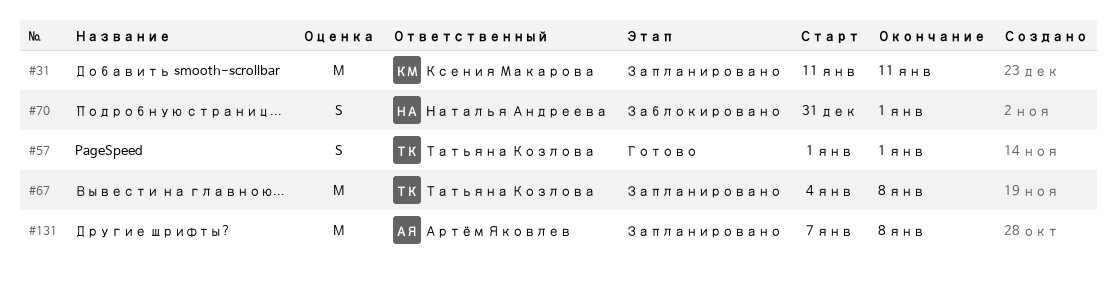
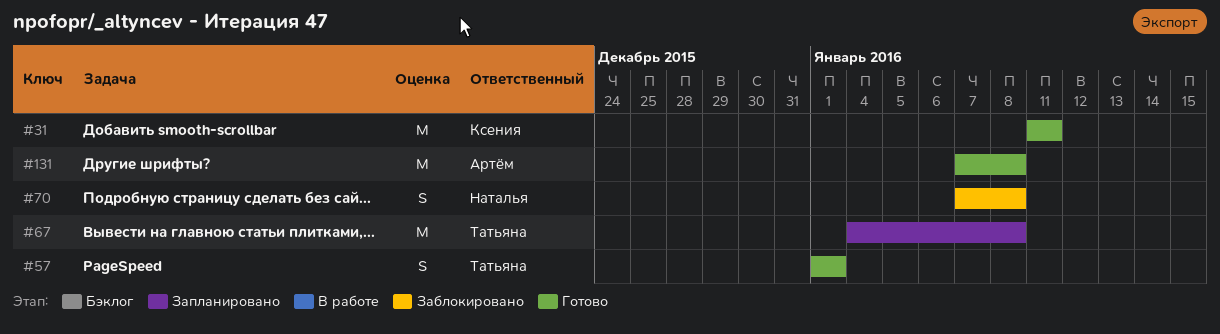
#31, status: Запланировано -> Готово
#70, start: Dec 31 -> Jan 7
#70, due: Jan 1 -> Jan 8
#131, status: Запланировано -> Готово

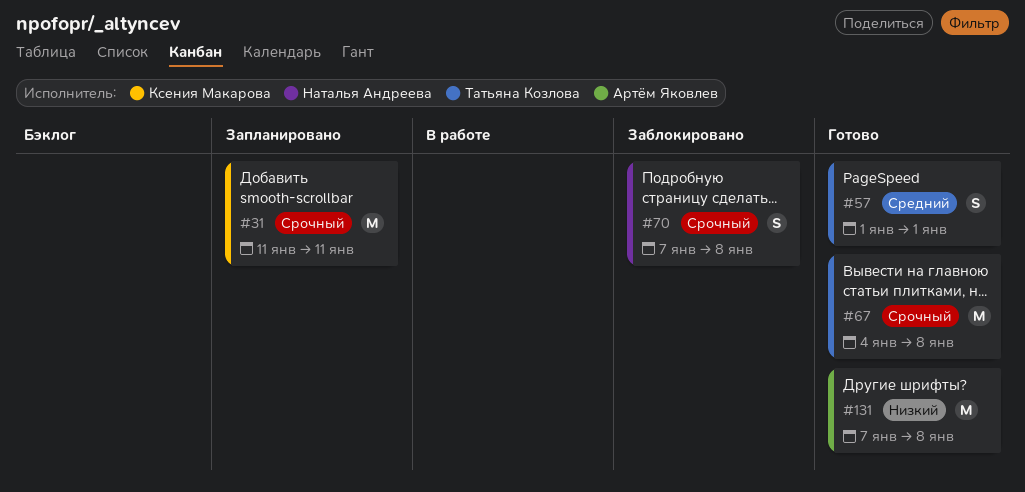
#31, status: Готово -> Запланировано
#67, status: Запланировано -> Готово

